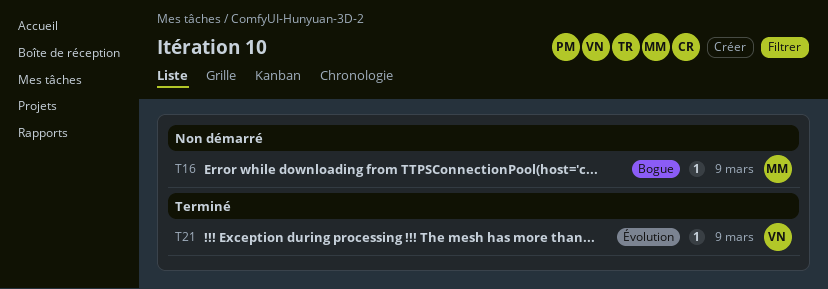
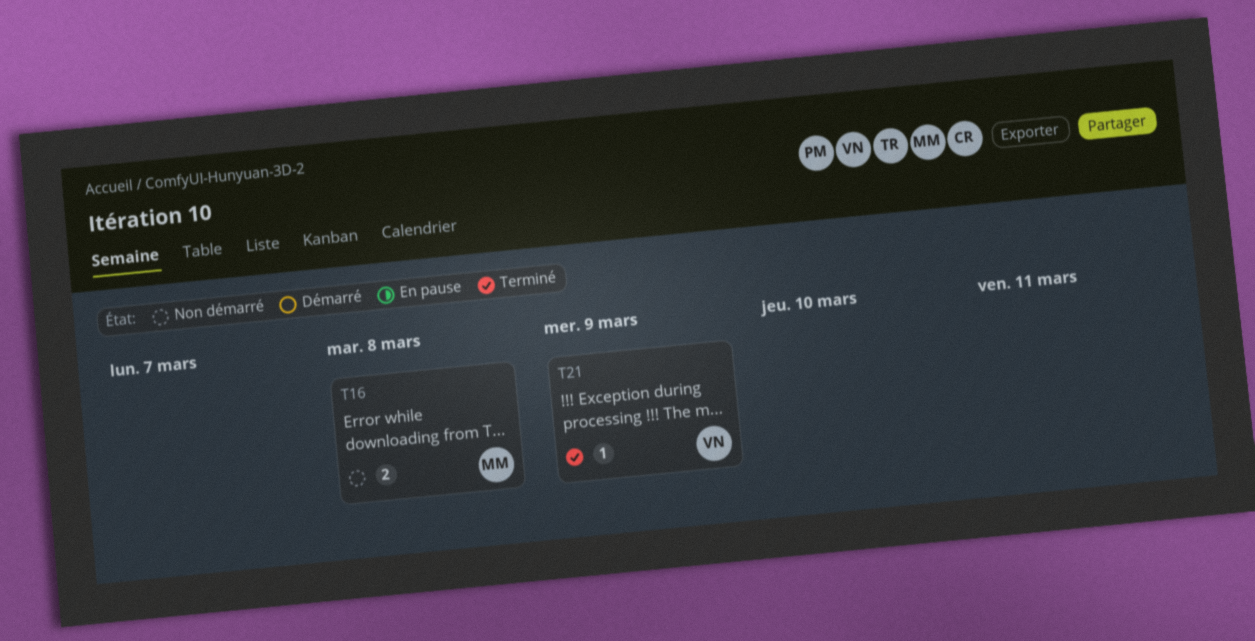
T16, estimate: 1 -> 2
T16, due: Mar 9 -> Mar 8

